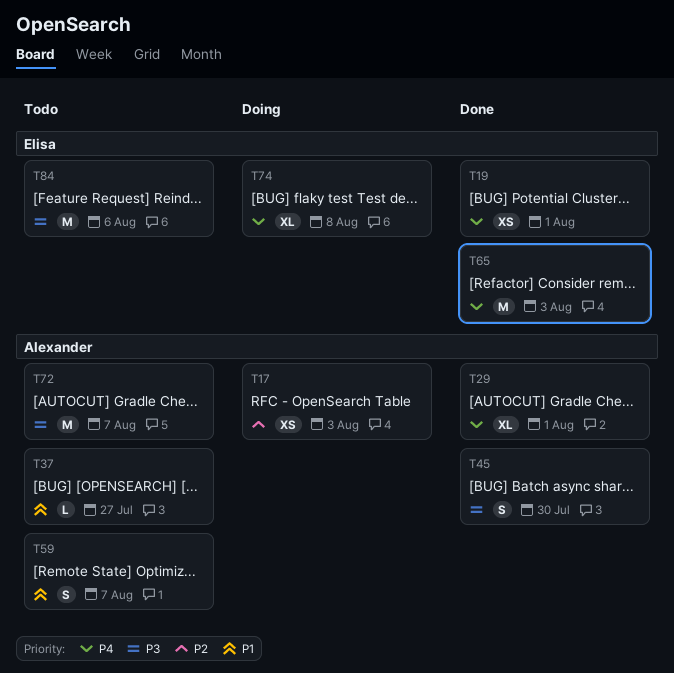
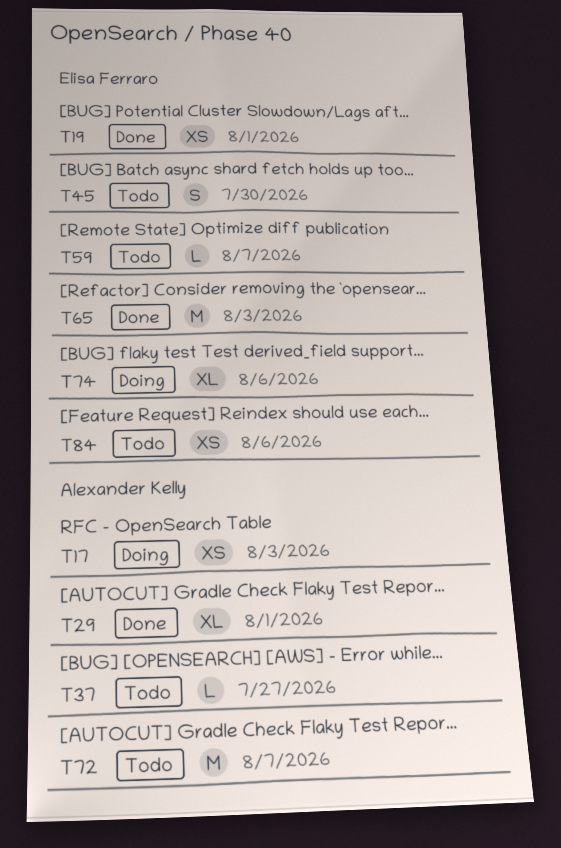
T45, status: Done -> Todo
T45, owner: Alexander Kelly -> Elisa Ferraro
T59, owner: Alexander Kelly -> Elisa Ferraro
T59, estimate: S -> L
T74, due: Aug 8 -> Aug 6
T84, estimate: M -> XS

